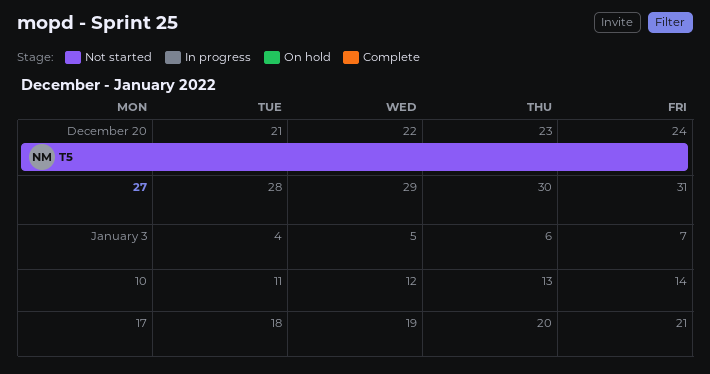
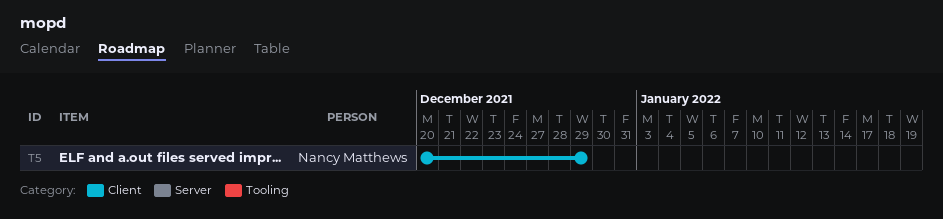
T5, due: Dec 24 -> Dec 29

